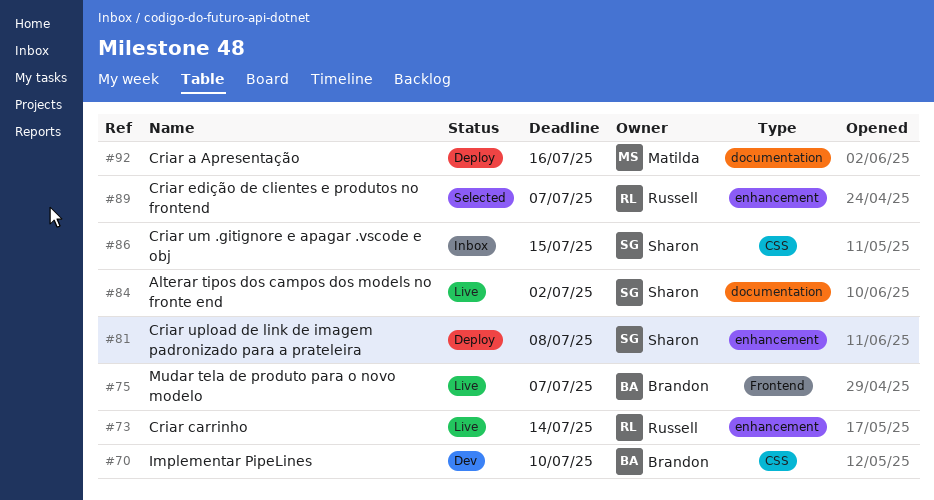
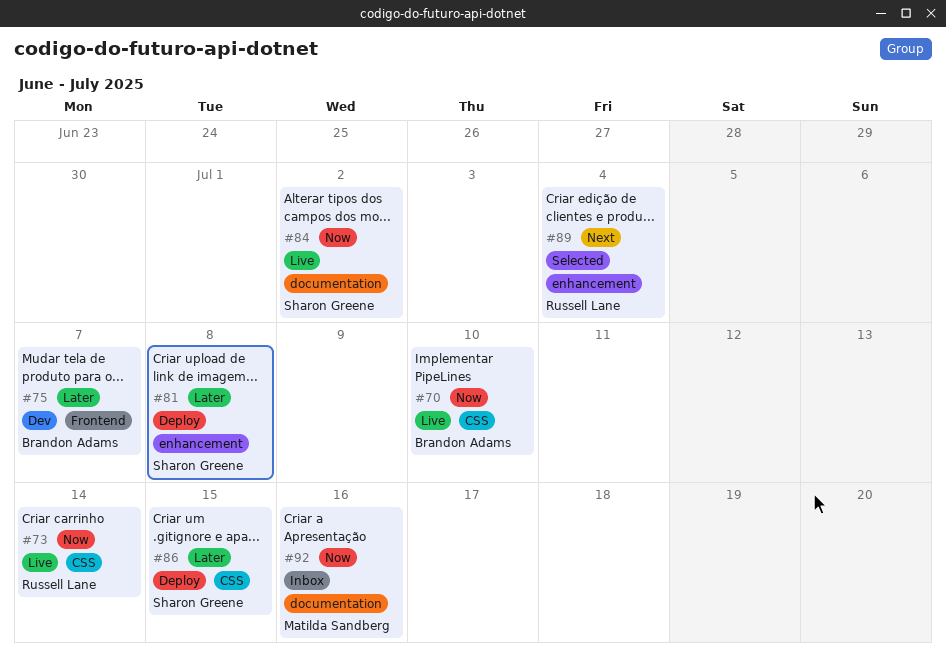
#70, status: Dev -> Live
#73, label: enhancement -> CSS
#75, status: Live -> Dev
#86, status: Inbox -> Deploy
#89, due: Jul 7 -> Jul 4
#92, status: Deploy -> Inbox

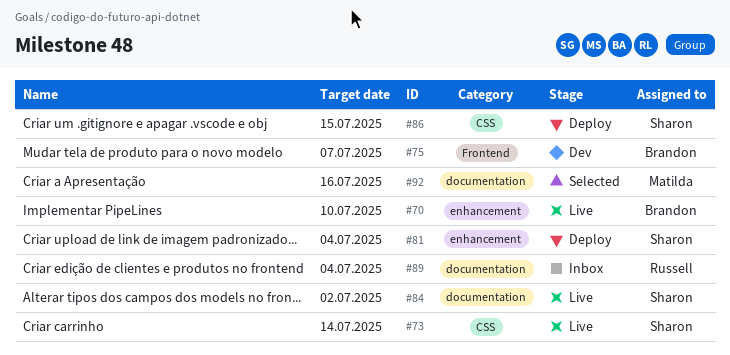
#70, label: CSS -> enhancement
#73, owner: Russell Lane -> Sharon Greene
#81, due: Jul 8 -> Jul 4
#89, status: Selected -> Inbox
#89, label: enhancement -> documentation
#92, status: Inbox -> Selected

